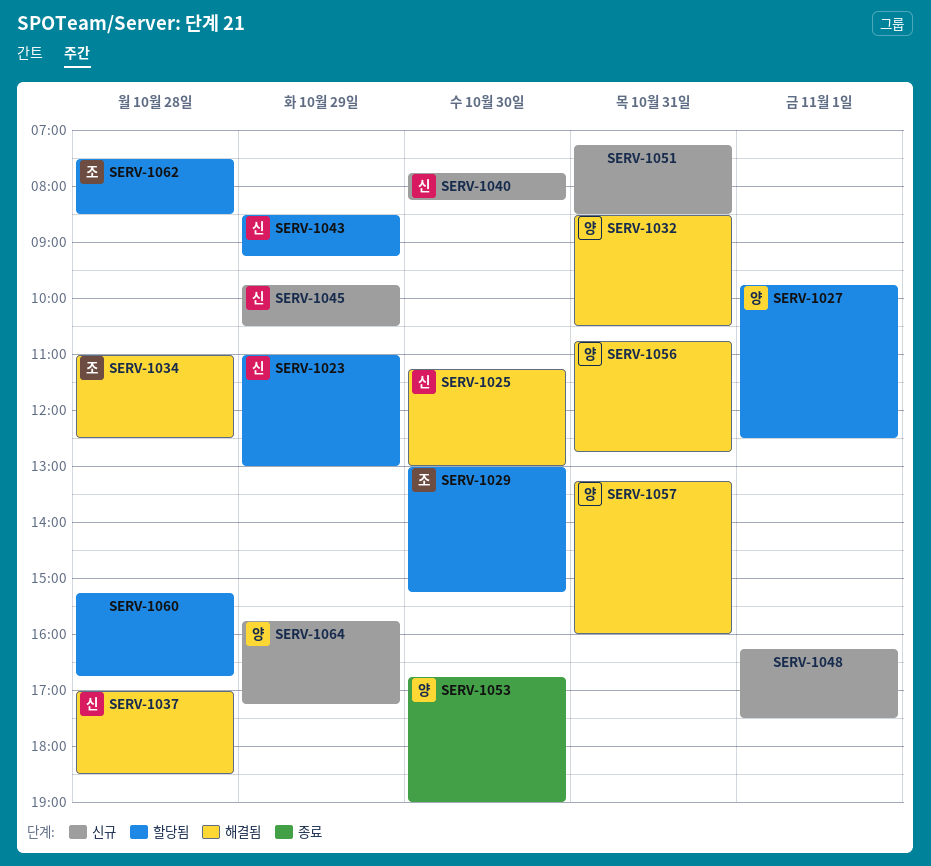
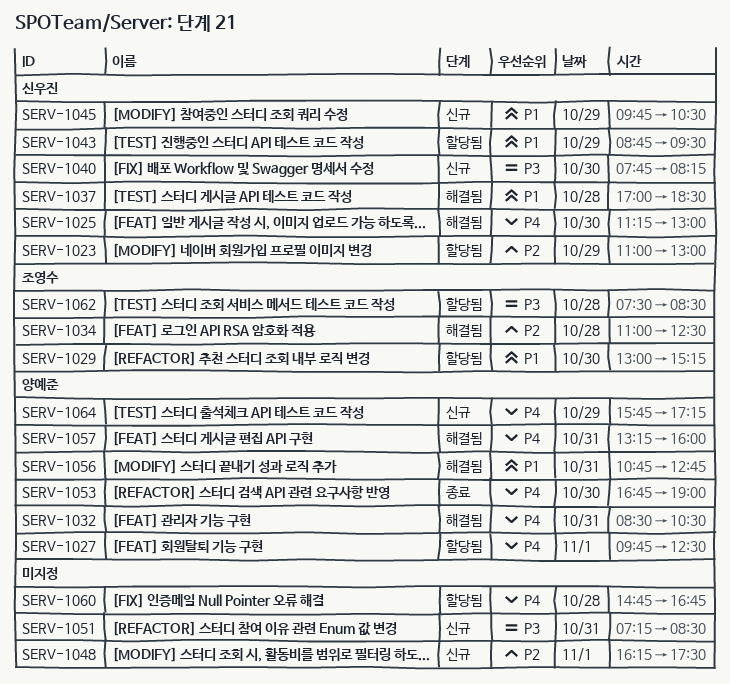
SERV-1043, begins: 08:30 -> 08:45
SERV-1043, ends: 09:15 -> 09:30
SERV-1060, begins: 15:15 -> 14:45

